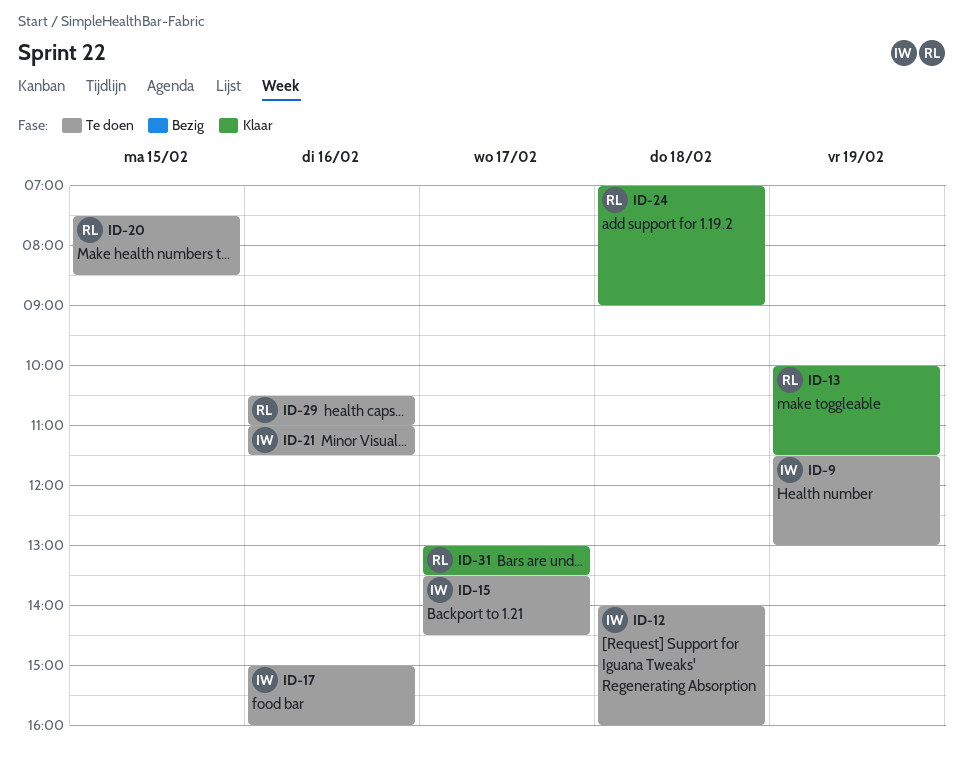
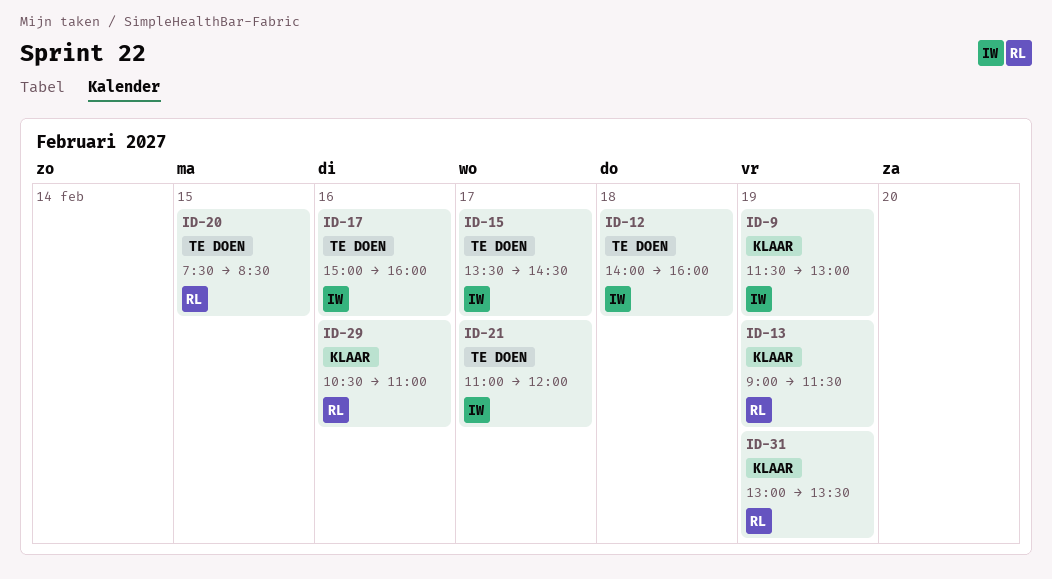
ID-9, status: Te doen -> Klaar
ID-13, begins: 10:00 -> 09:00
ID-21, day: Feb 16 -> Feb 17
ID-21, ends: 11:30 -> 12:00
ID-24: present -> none
ID-29, status: Te doen -> Klaar
ID-31, day: Feb 17 -> Feb 19

